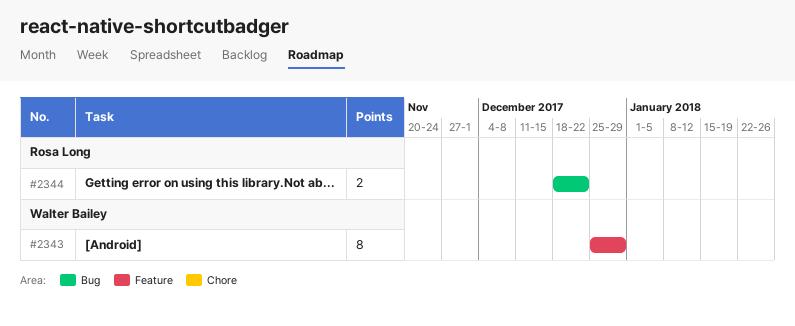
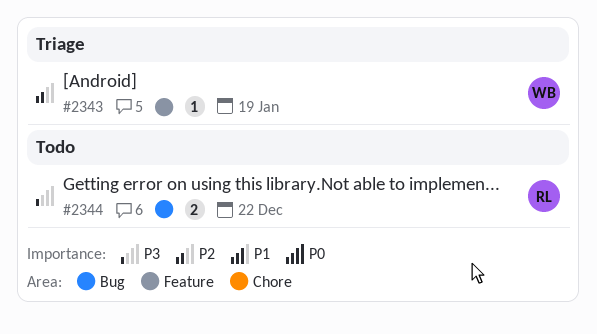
#2343, estimate: 8 -> 1
#2343, due: Dec 29 -> Jan 19

